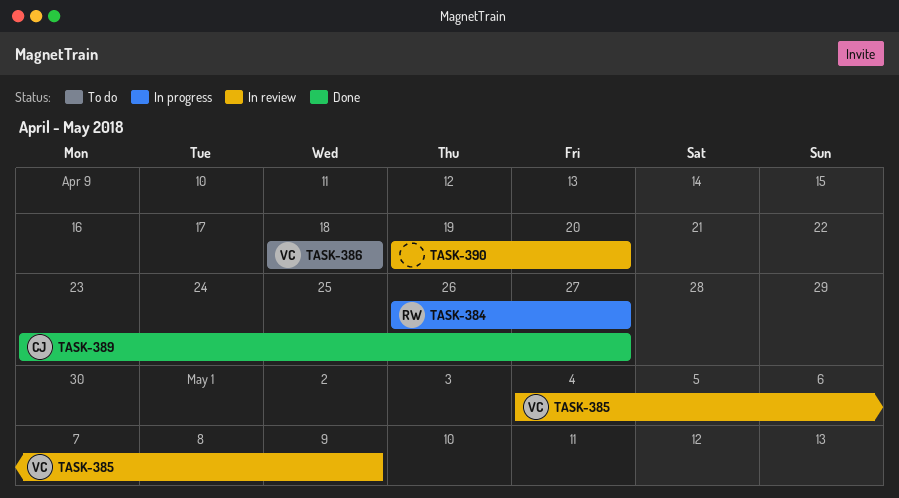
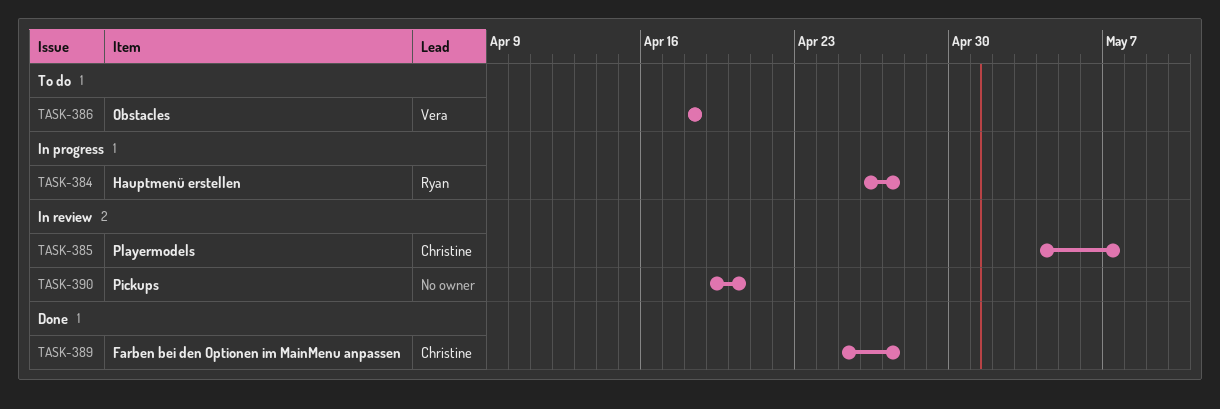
TASK-385, owner: Vera -> Christine
TASK-385, due: May 9 -> May 7
TASK-389, start: Apr 23 -> Apr 25

